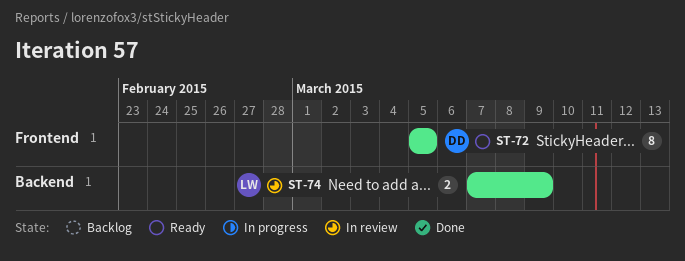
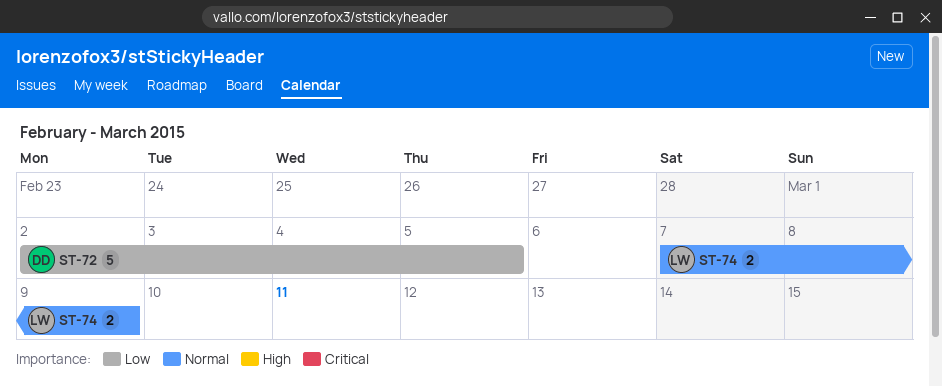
ST-72, estimate: 8 -> 5
ST-72, start: Mar 5 -> Mar 2

